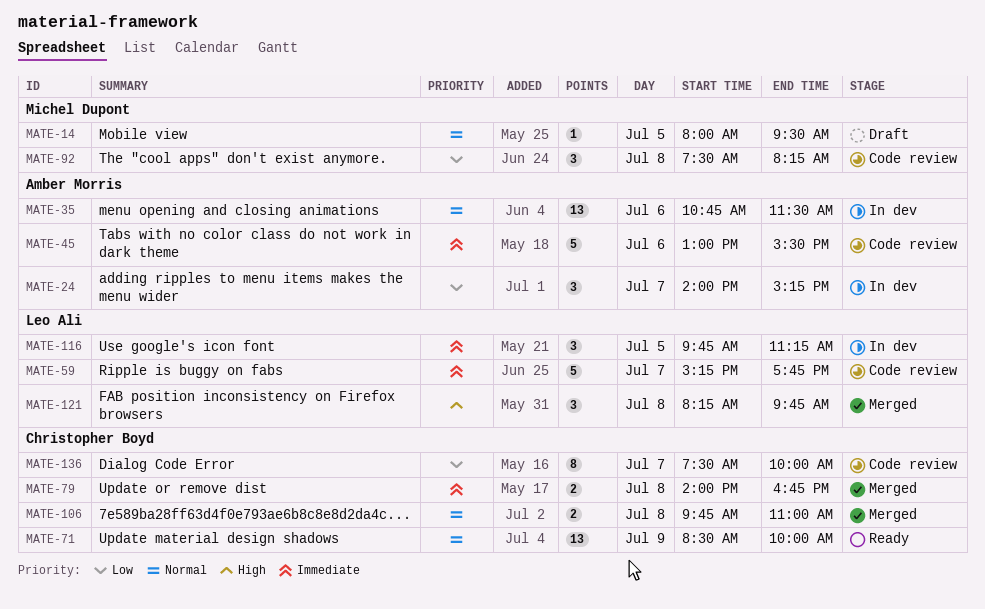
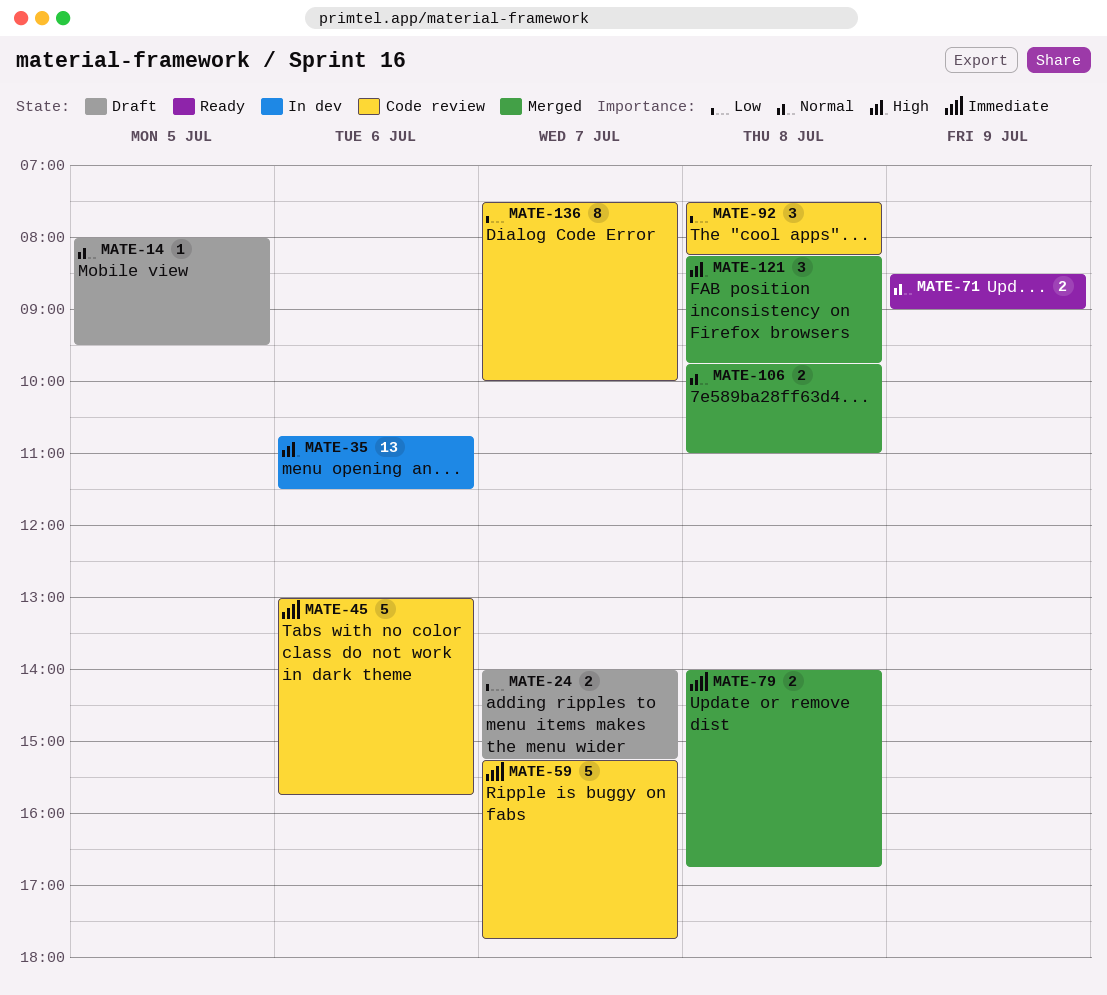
MATE-24, status: In dev -> Draft
MATE-24, estimate: 3 -> 2
MATE-35, priority: Normal -> High
MATE-45, ends: 15:30 -> 15:45
MATE-71, estimate: 13 -> 2
MATE-71, ends: 10:00 -> 09:00
MATE-116: present -> none

